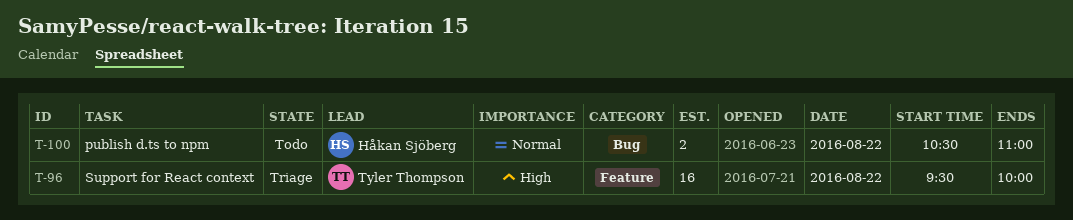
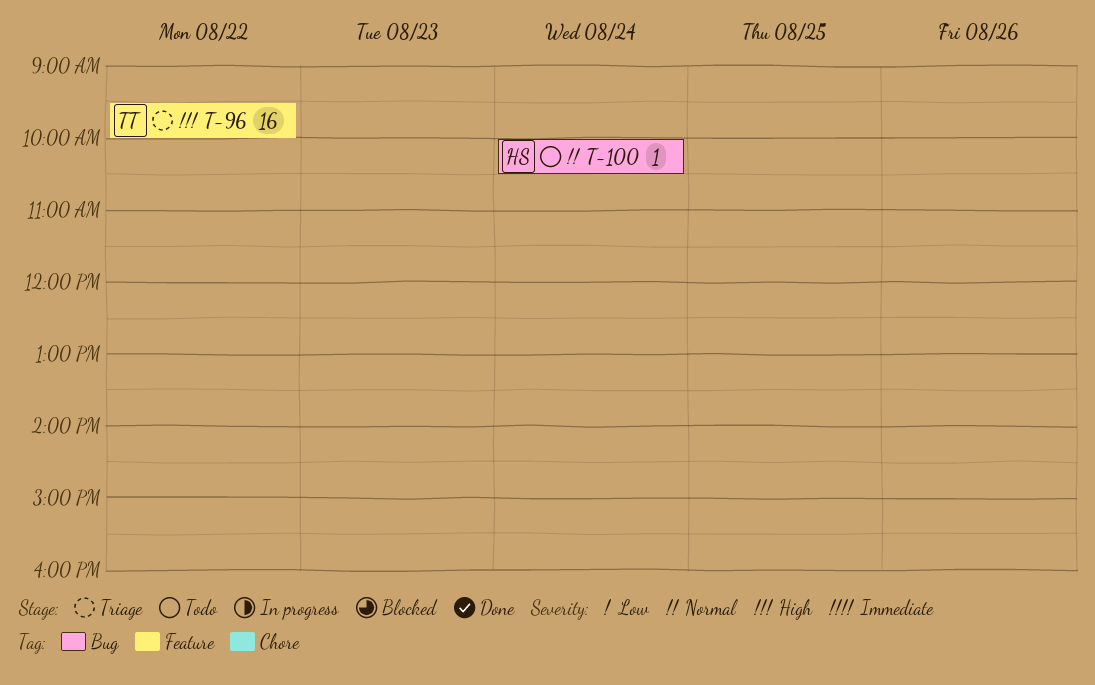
T-100, estimate: 2 -> 1
T-100, day: Aug 22 -> Aug 24
T-100, begins: 10:30 -> 10:00
T-100, ends: 11:00 -> 10:30

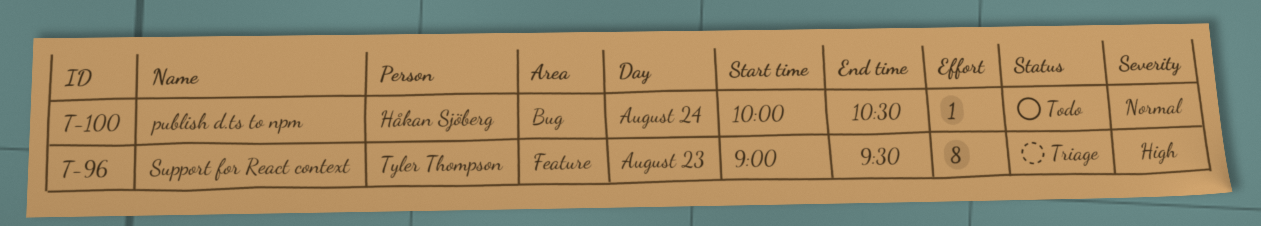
T-96, estimate: 16 -> 8
T-96, day: Aug 22 -> Aug 23
T-96, begins: 09:30 -> 09:00
T-96, ends: 10:00 -> 09:30

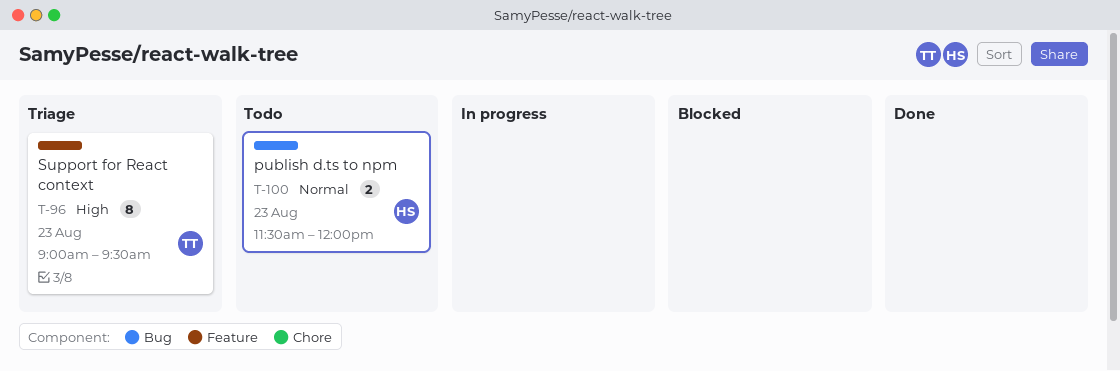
T-100, estimate: 1 -> 2
T-100, day: Aug 24 -> Aug 23
T-100, begins: 10:00 -> 11:30
T-100, ends: 10:30 -> 12:00

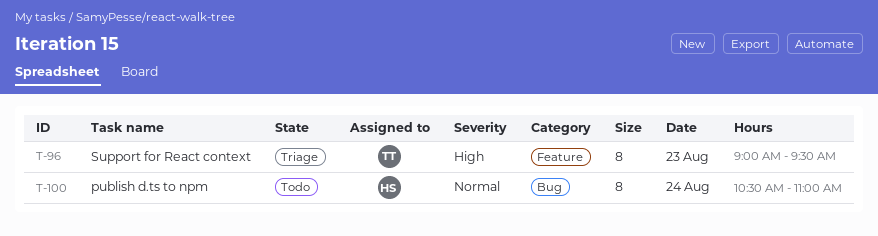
T-100, estimate: 2 -> 8
T-100, day: Aug 23 -> Aug 24
T-100, begins: 11:30 -> 10:30
T-100, ends: 12:00 -> 11:00

